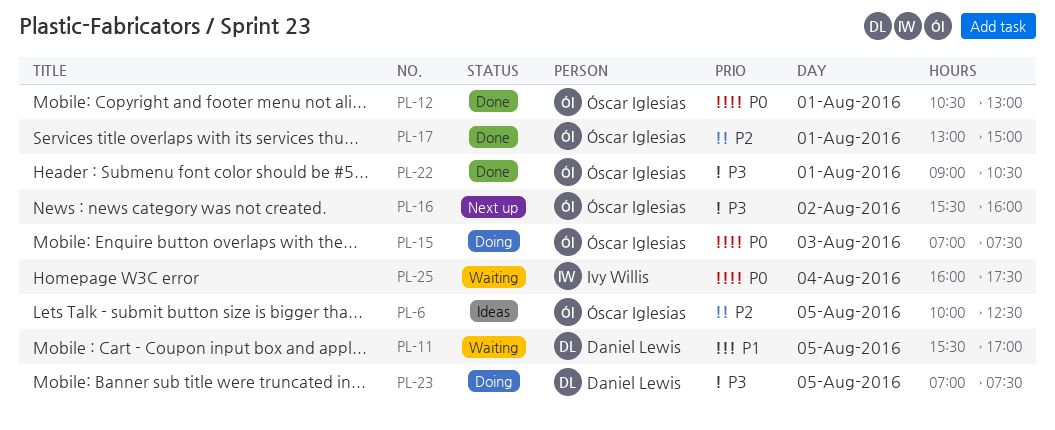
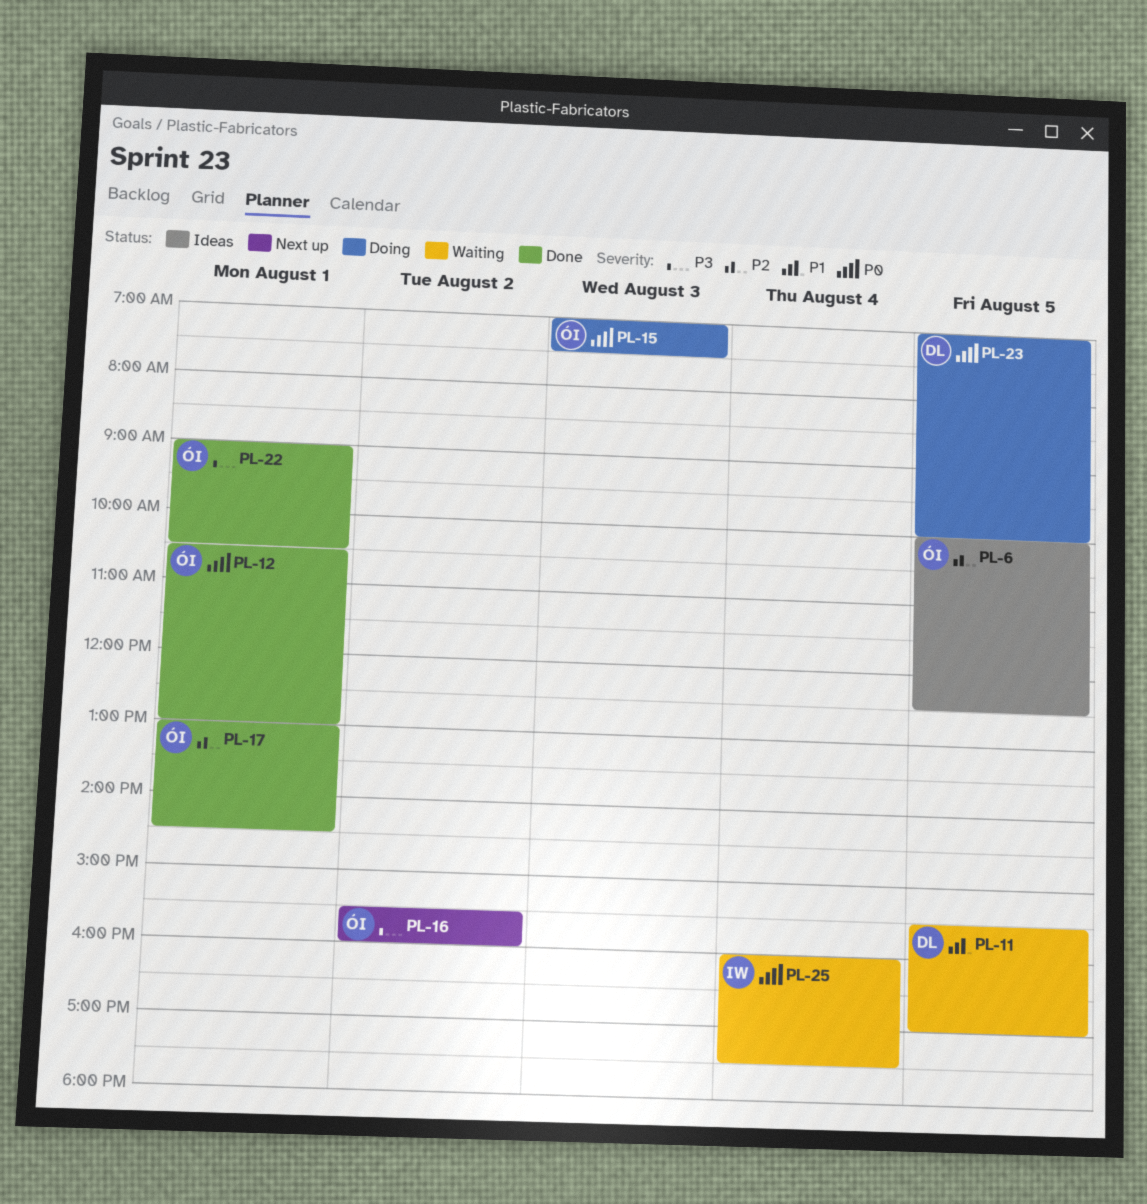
PL-17, ends: 15:00 -> 14:30
PL-23, priority: P3 -> P0
PL-23, ends: 07:30 -> 10:00

